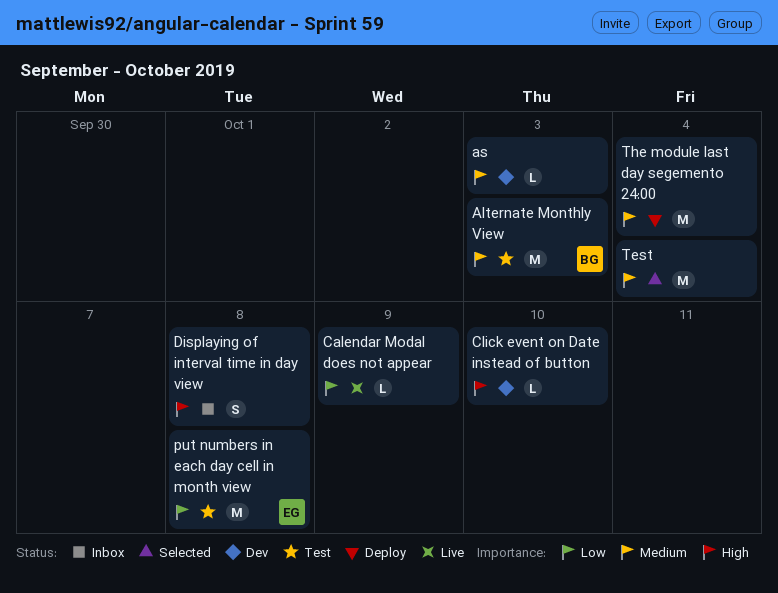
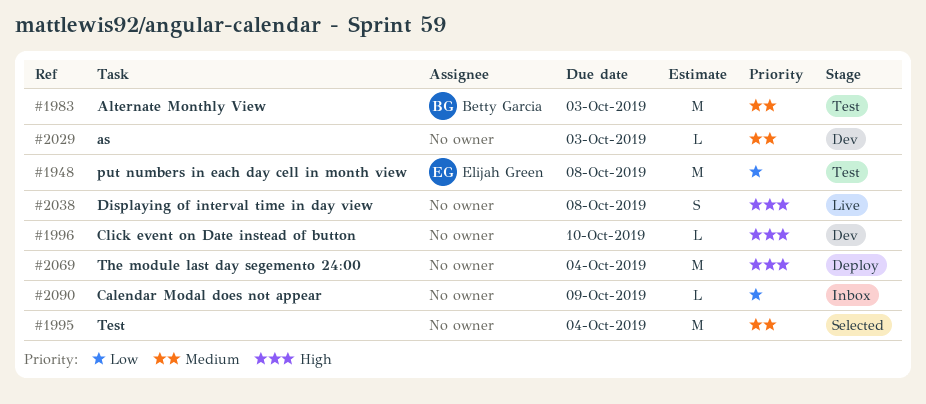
Calendar Modal does not appear, status: Live -> Inbox
Displaying of interval time in day view, status: Inbox -> Live
The module last day segemento 24:00, priority: Medium -> High

